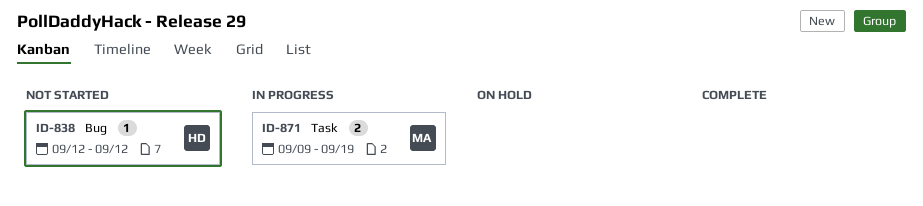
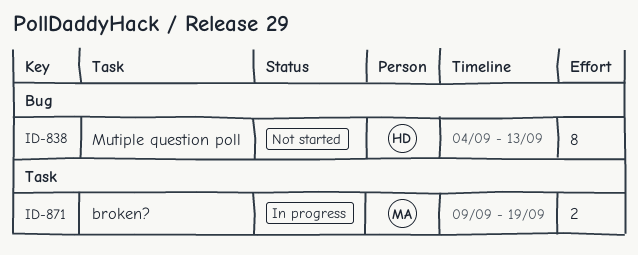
ID-838, estimate: 1 -> 8
ID-838, start: Sep 12 -> Sep 4
ID-838, due: Sep 12 -> Sep 13

